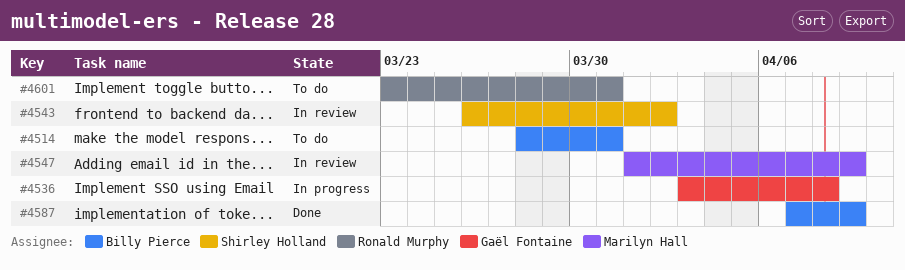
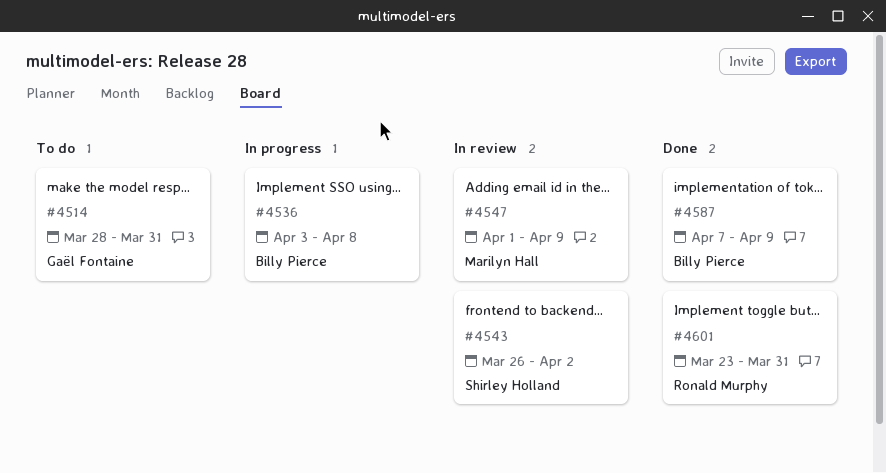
#4514, owner: Billy Pierce -> Gaël Fontaine
#4536, owner: Gaël Fontaine -> Billy Pierce
#4601, status: To do -> Done

